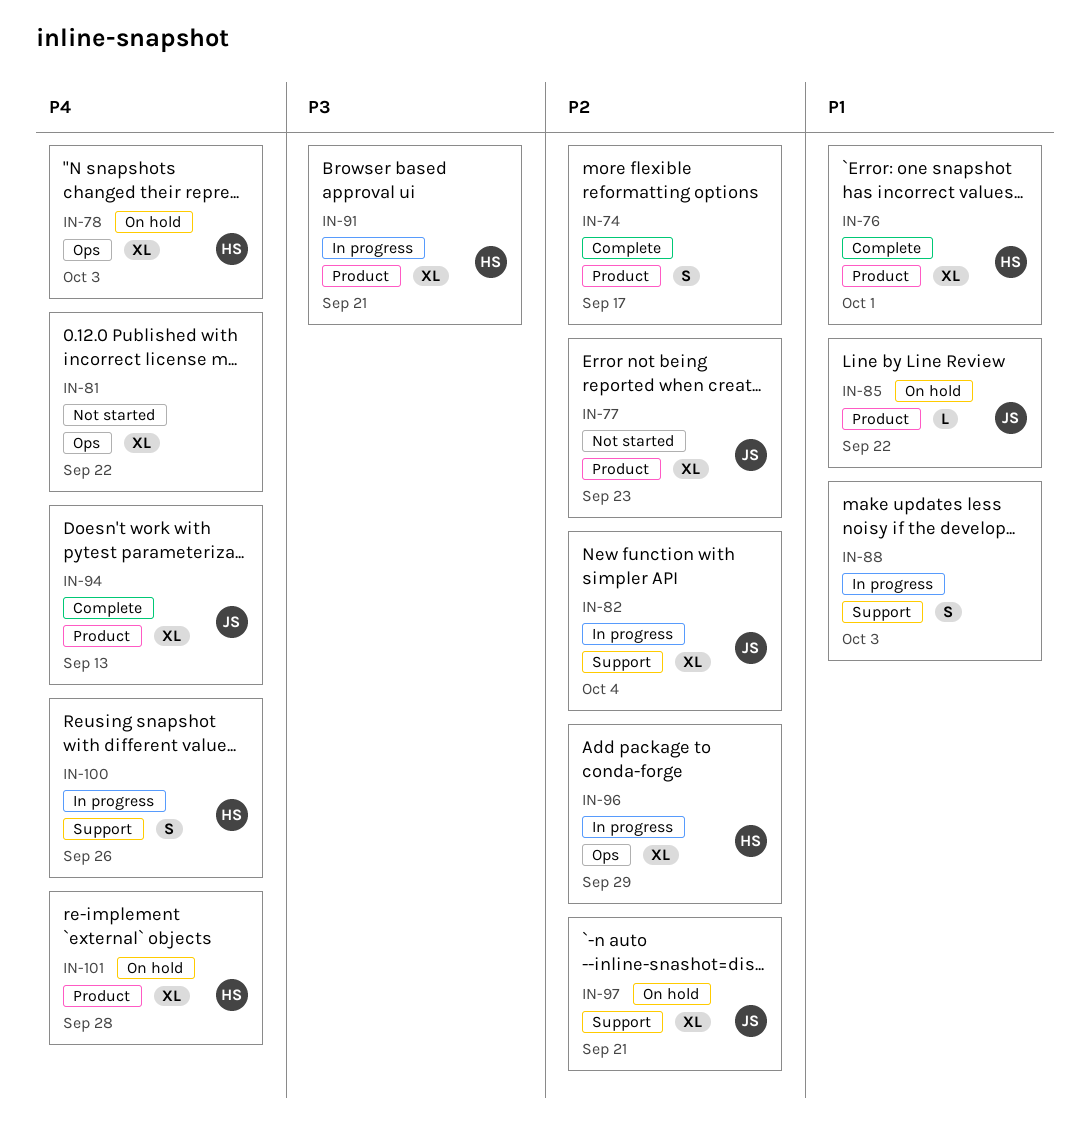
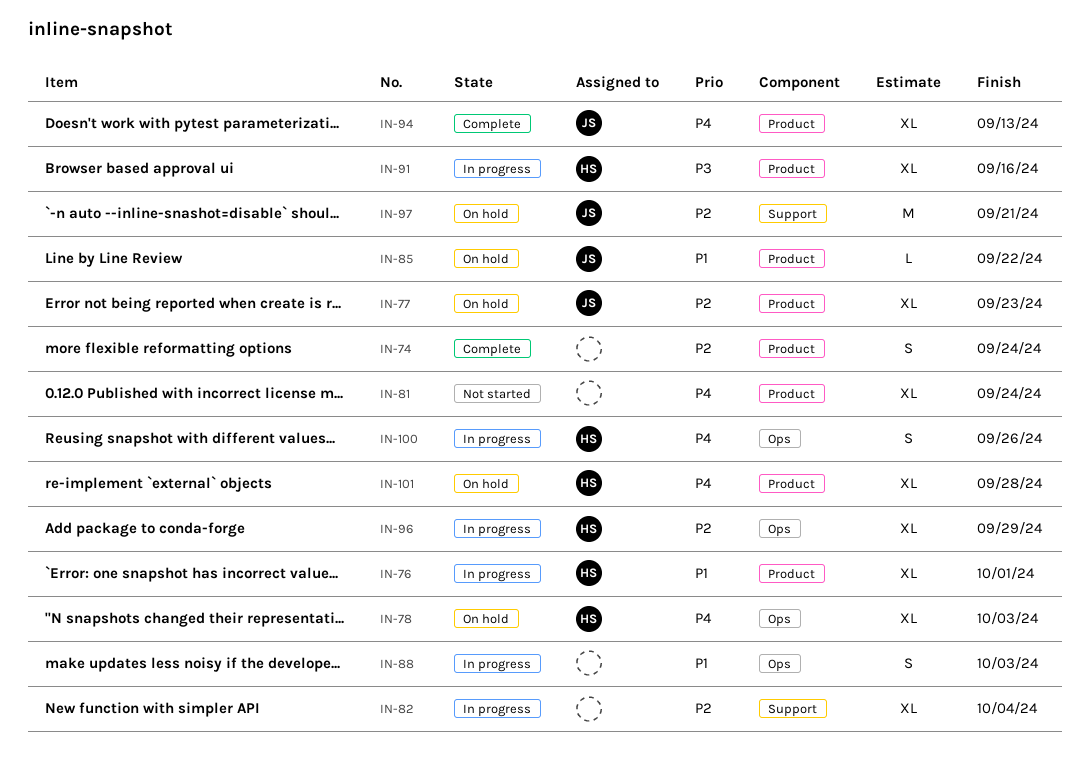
IN-74, due: Sep 17 -> Sep 24
IN-76, status: Complete -> In progress
IN-77, status: Not started -> On hold
IN-81, label: Ops -> Product
IN-81, due: Sep 22 -> Sep 24
IN-82, owner: JS -> none
IN-88, label: Support -> Ops
IN-91, due: Sep 21 -> Sep 16
IN-97, estimate: XL -> M
IN-100, label: Support -> Ops

